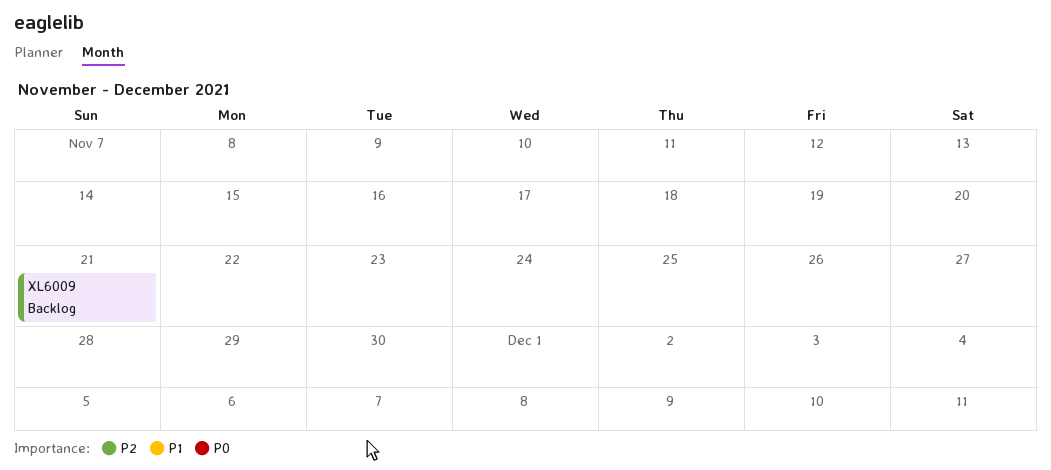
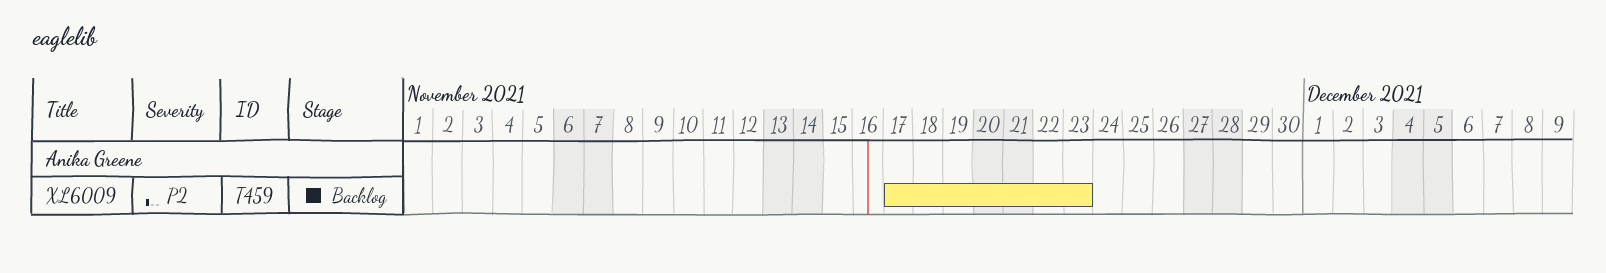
XL6009, due: Nov 21 -> Nov 23

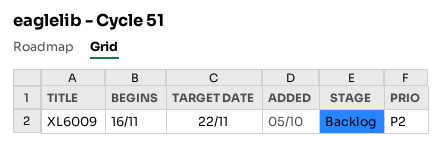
XL6009, start: Nov 17 -> Nov 16
XL6009, due: Nov 23 -> Nov 22

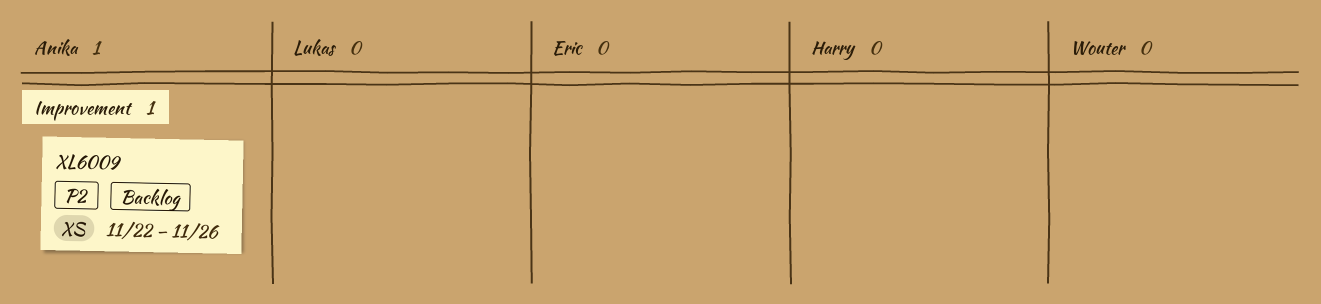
XL6009, start: Nov 16 -> Nov 22
XL6009, due: Nov 22 -> Nov 26

